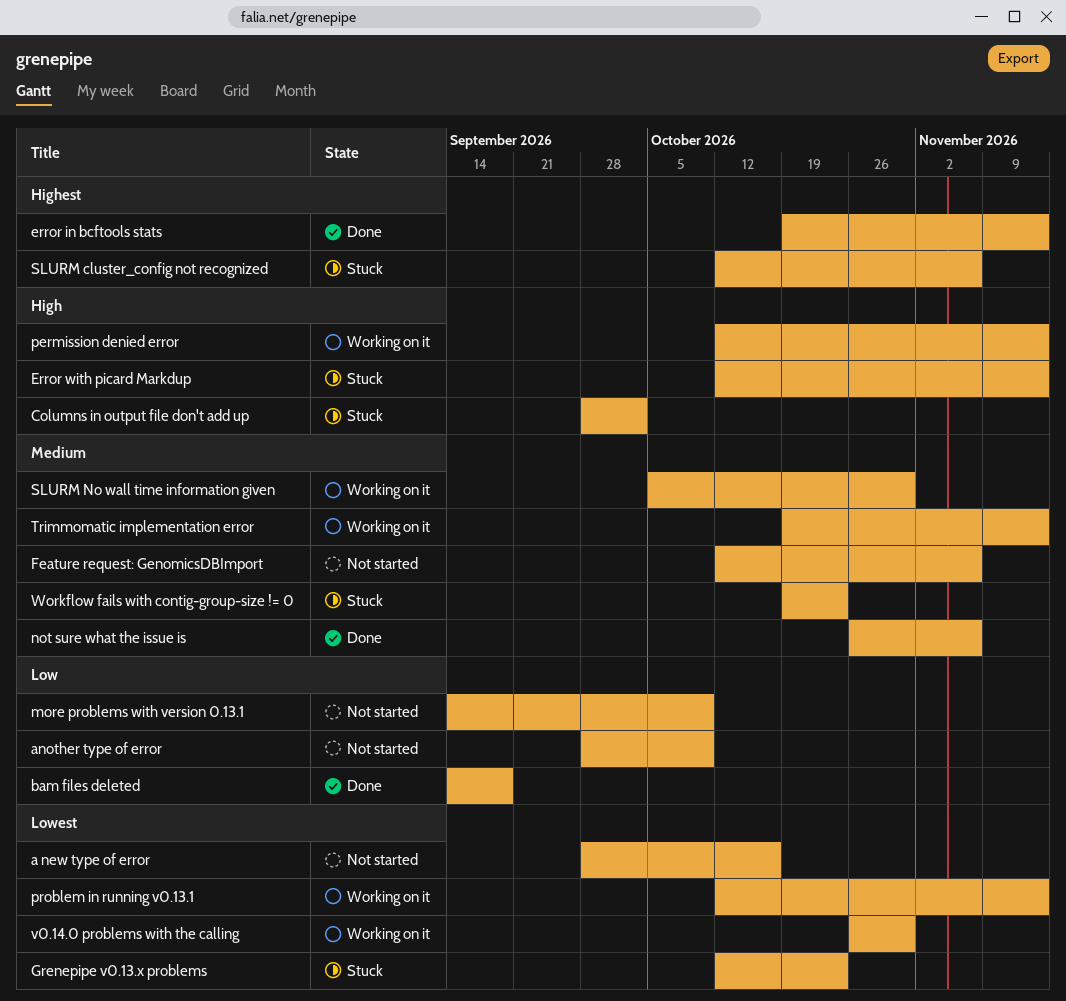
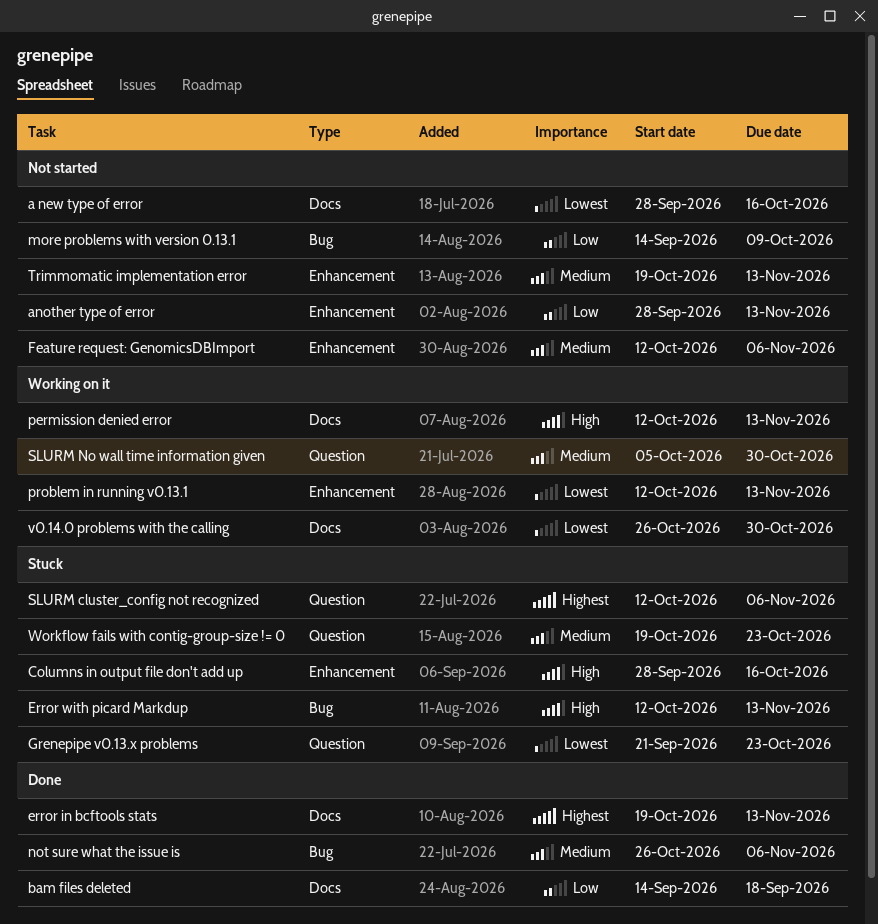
another type of error, due: Oct 9 -> Nov 13
Columns in output file don't add up, due: Oct 2 -> Oct 16
Grenepipe v0.13.x problems, start: Oct 12 -> Sep 21
Trimmomatic implementation error, status: Working on it -> Not started

